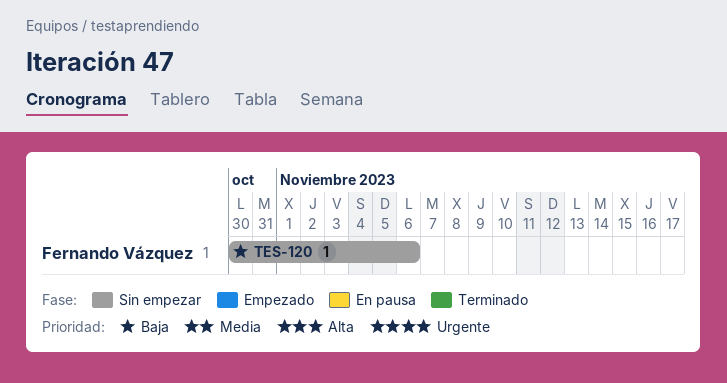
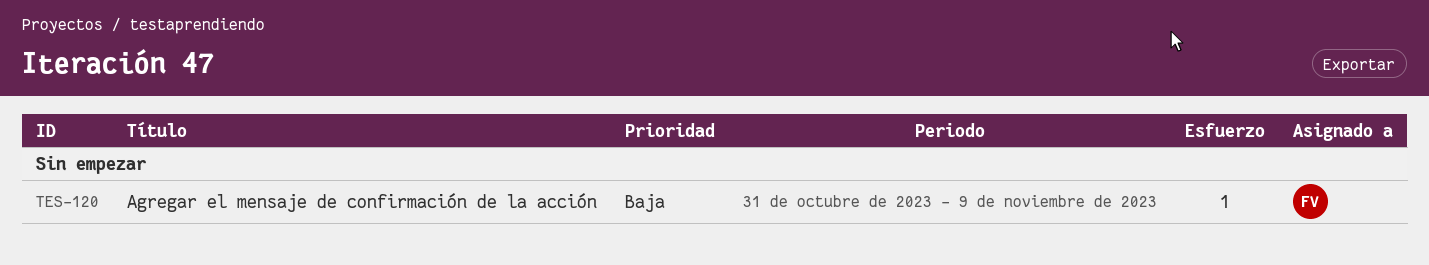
TES-120, start: Oct 30 -> Oct 31
TES-120, due: Nov 6 -> Nov 9

